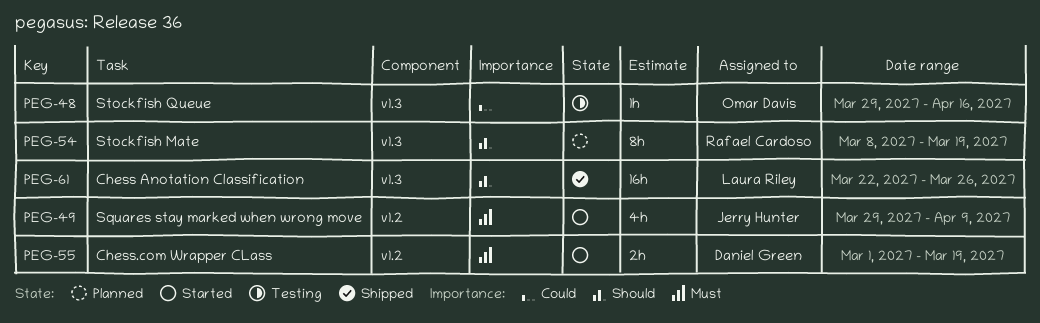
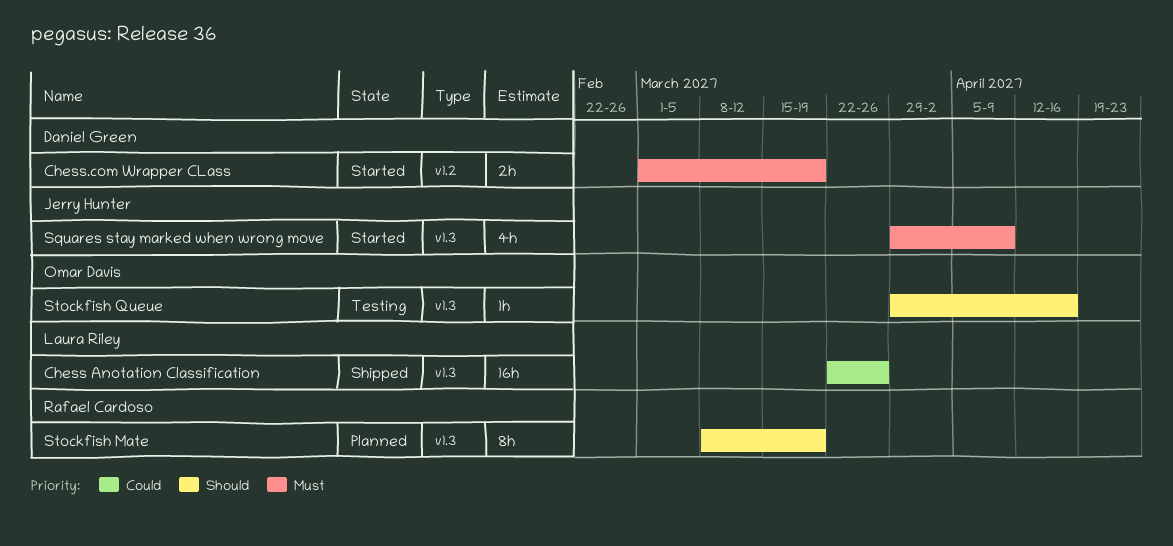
Chess Anotation Classification, priority: Should -> Could
Squares stay marked when wrong move, label: v1.2 -> v1.3
Stockfish Queue, priority: Could -> Should

